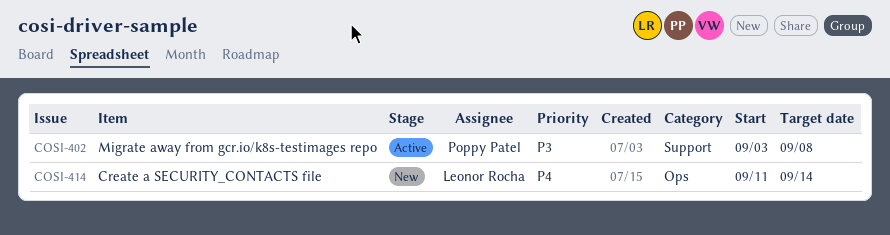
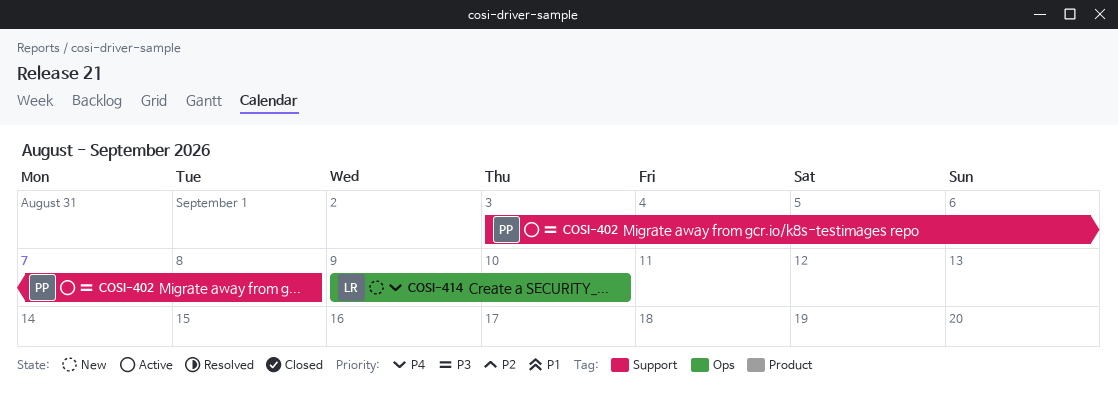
COSI-414, start: Sep 11 -> Sep 9
COSI-414, due: Sep 14 -> Sep 10

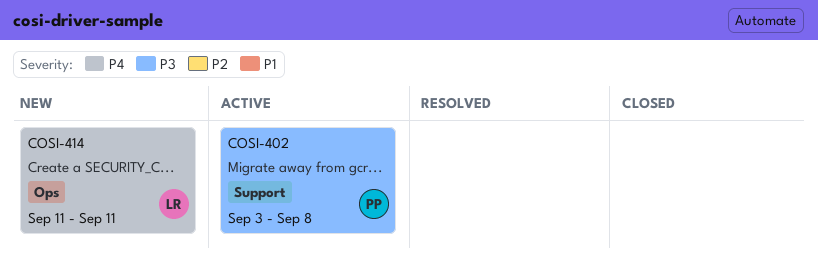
COSI-414, start: Sep 9 -> Sep 11
COSI-414, due: Sep 10 -> Sep 11

